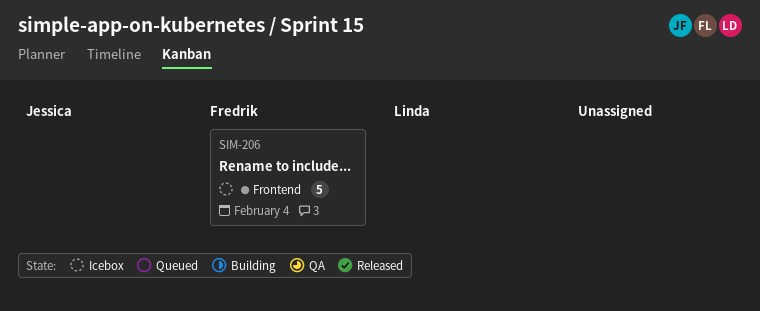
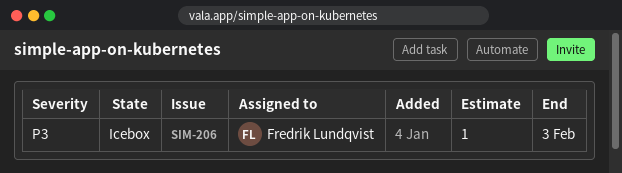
SIM-206, estimate: 5 -> 1
SIM-206, due: Feb 4 -> Feb 3

